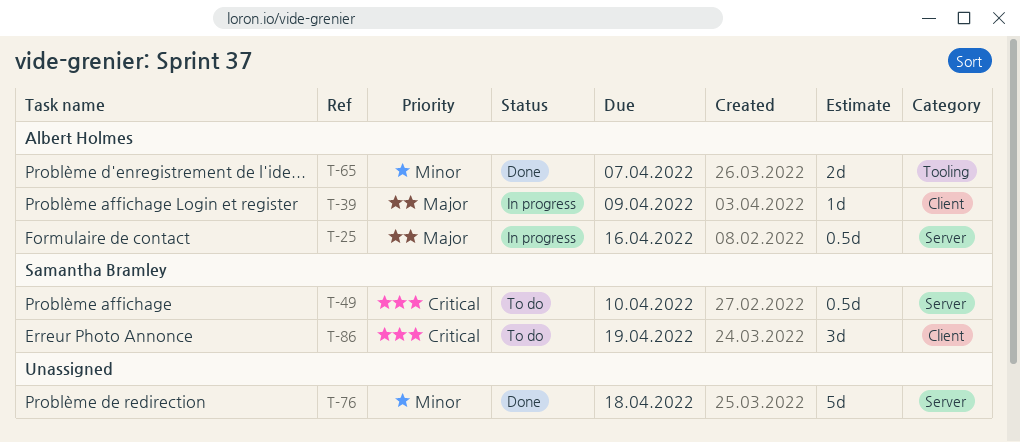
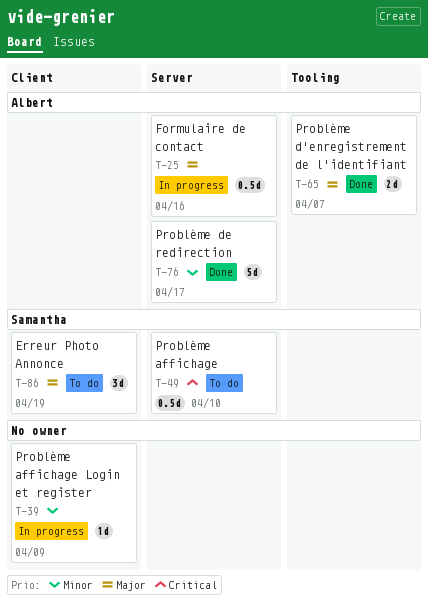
T-39, owner: Albert Holmes -> none
T-39, priority: Major -> Minor
T-65, priority: Minor -> Major
T-76, owner: none -> Albert Holmes
T-76, due: Apr 18 -> Apr 17
T-86, priority: Critical -> Major

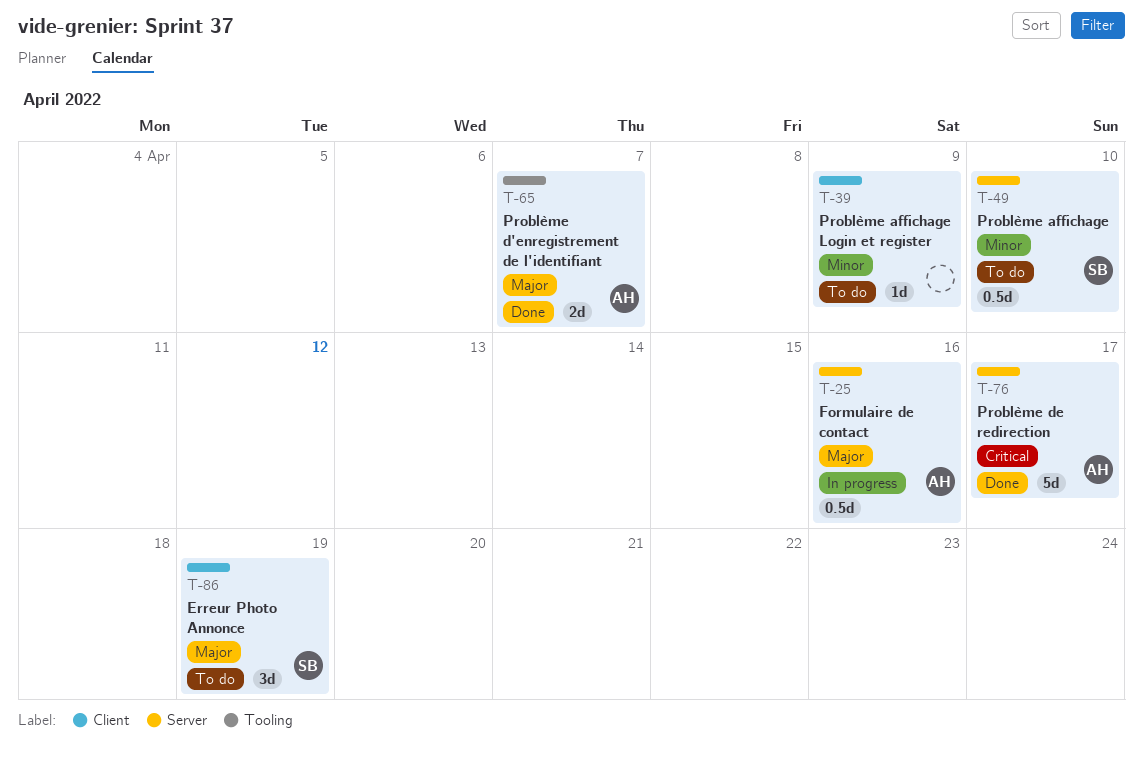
T-39, status: In progress -> To do
T-49, priority: Critical -> Minor
T-76, priority: Minor -> Critical

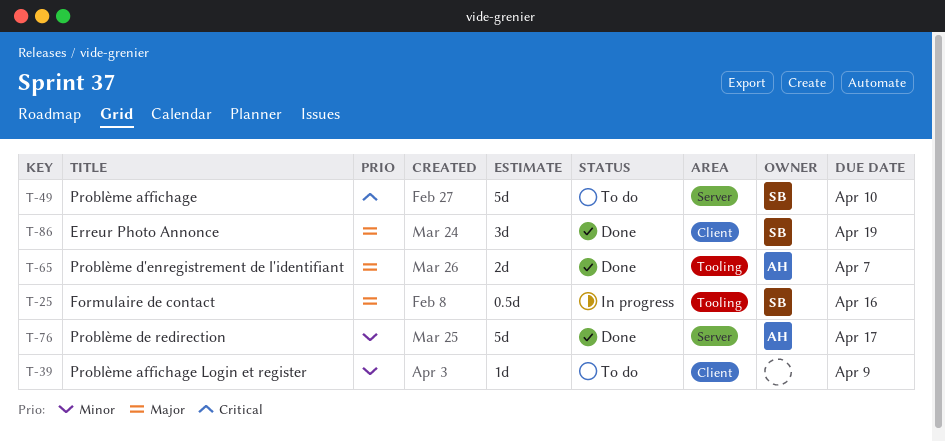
T-25, owner: AH -> SB
T-25, label: Server -> Tooling
T-49, priority: Minor -> Critical
T-49, estimate: 0.5d -> 5d
T-76, priority: Critical -> Minor
T-86, status: To do -> Done

